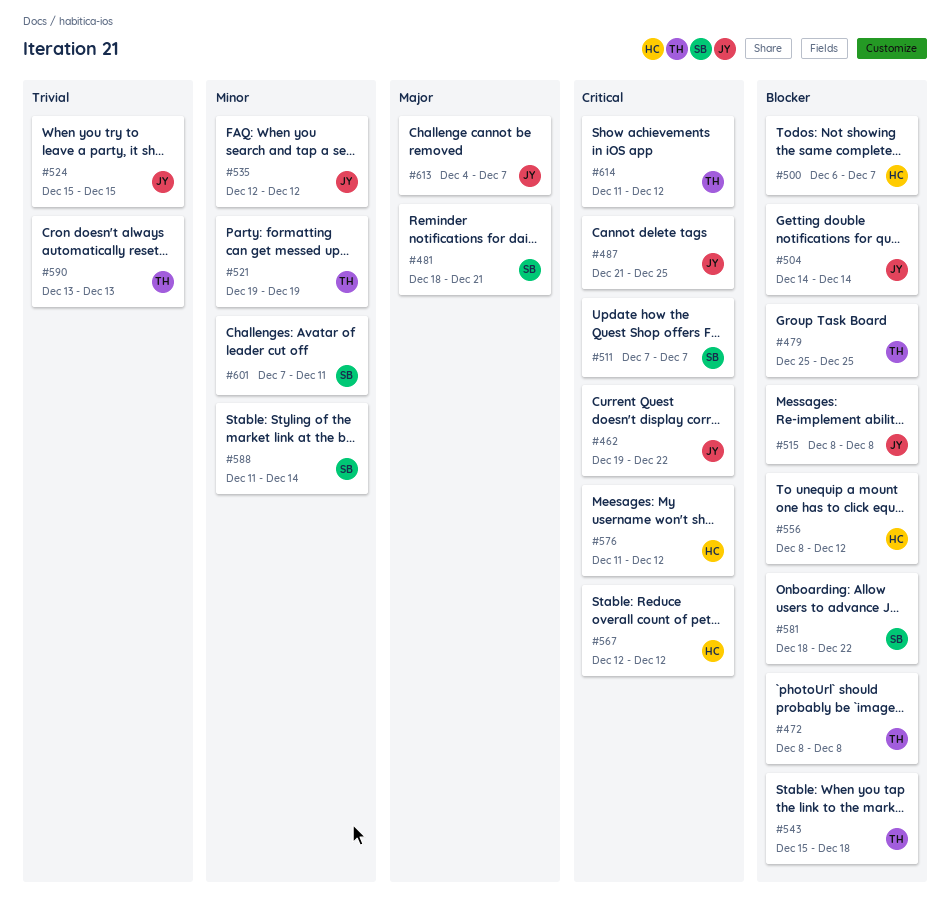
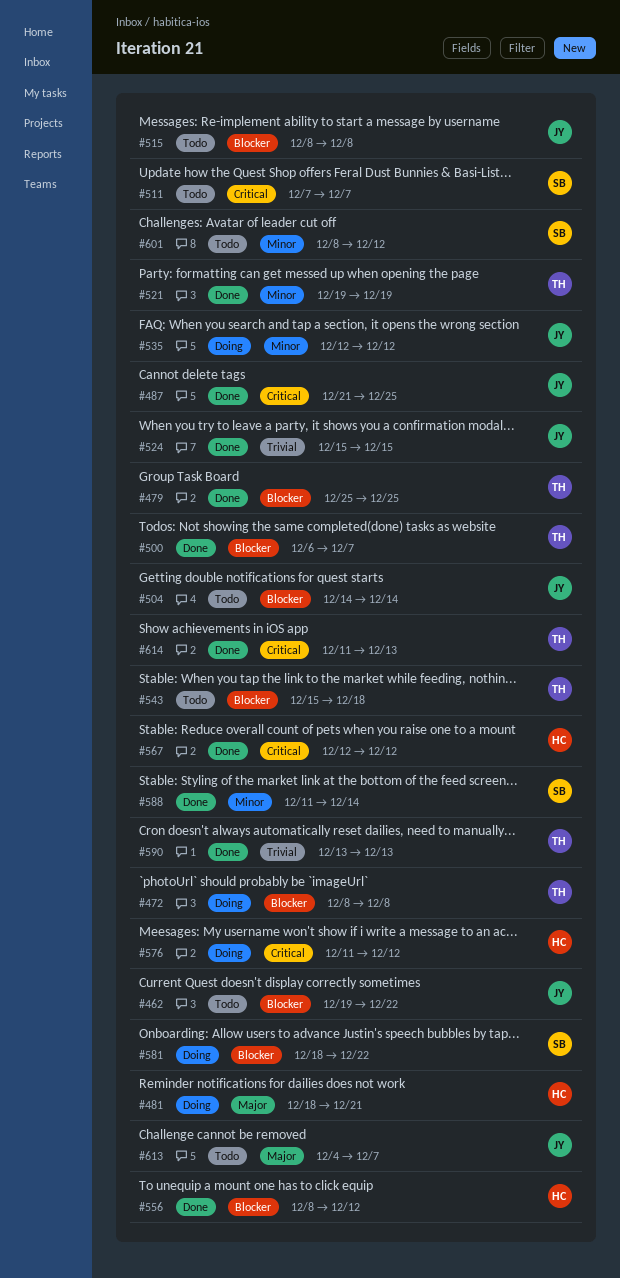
#462, priority: Critical -> Blocker
#481, owner: SB -> HC
#500, owner: HC -> TH
#601, start: Dec 7 -> Dec 8
#601, due: Dec 11 -> Dec 12
#614, due: Dec 12 -> Dec 13

